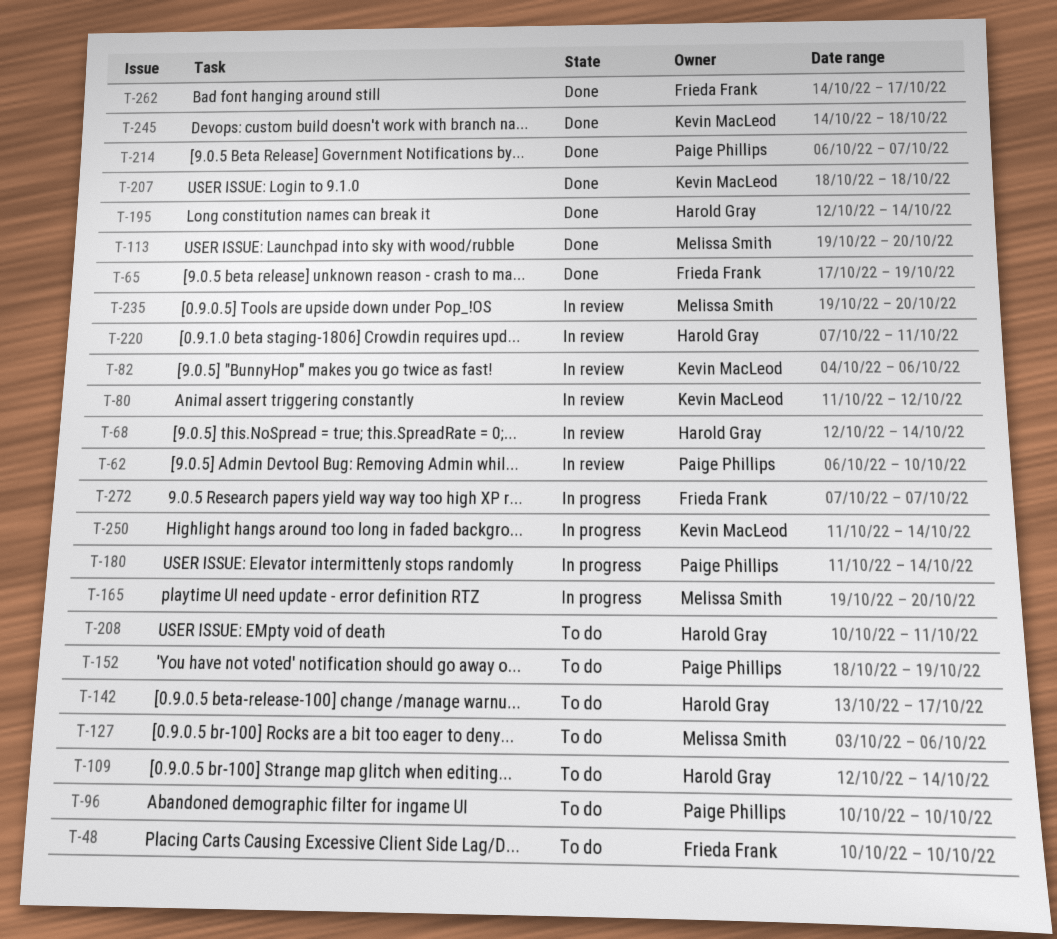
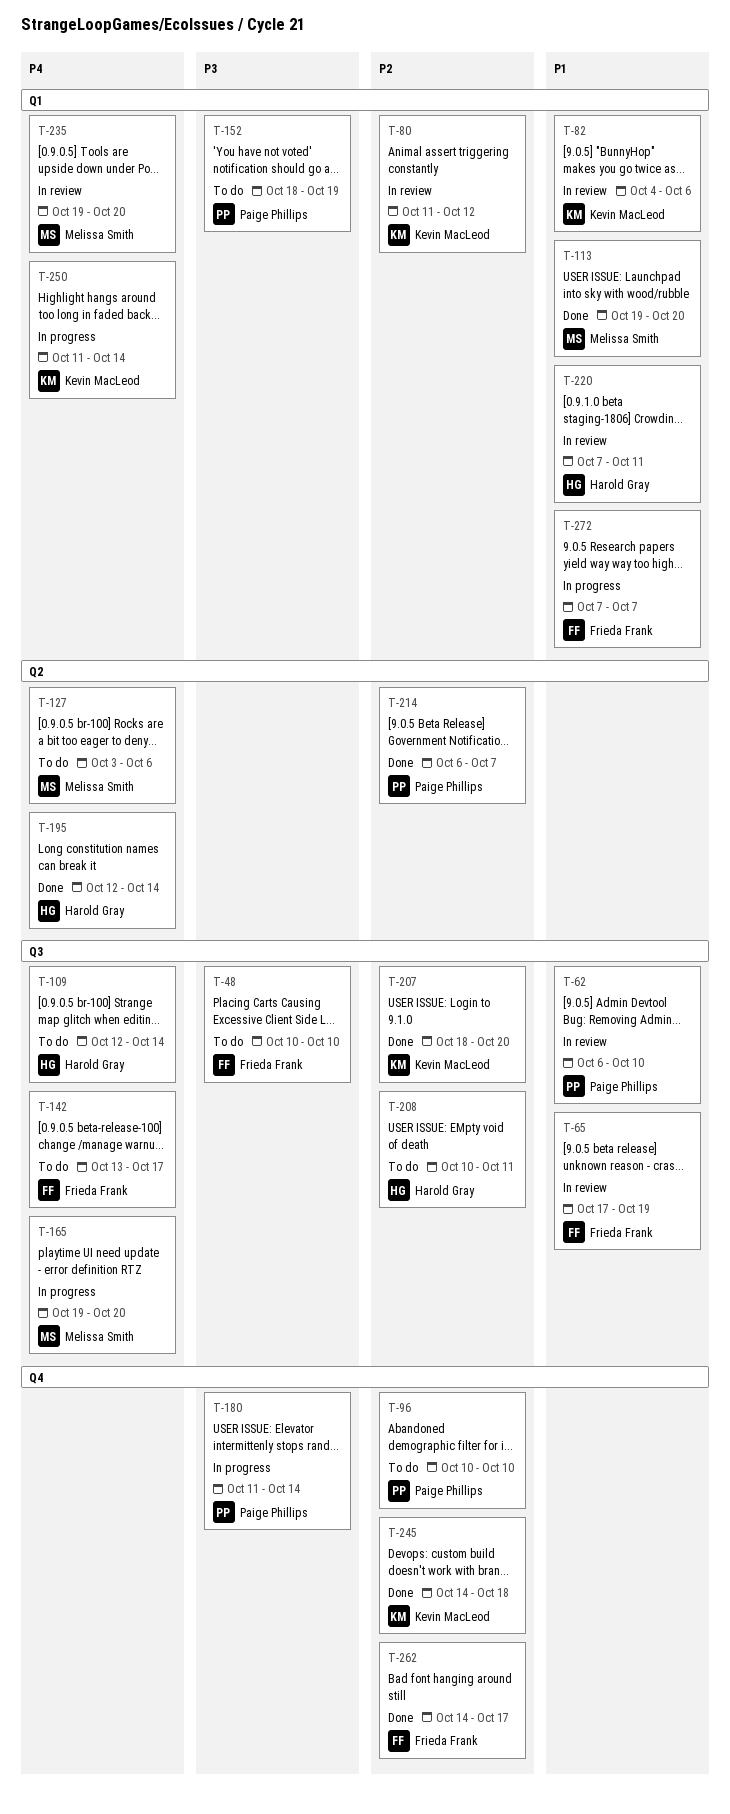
T-65, status: Done -> In review
T-68: present -> none
T-142, owner: Harold Gray -> Frieda Frank
T-207, due: Oct 18 -> Oct 20

